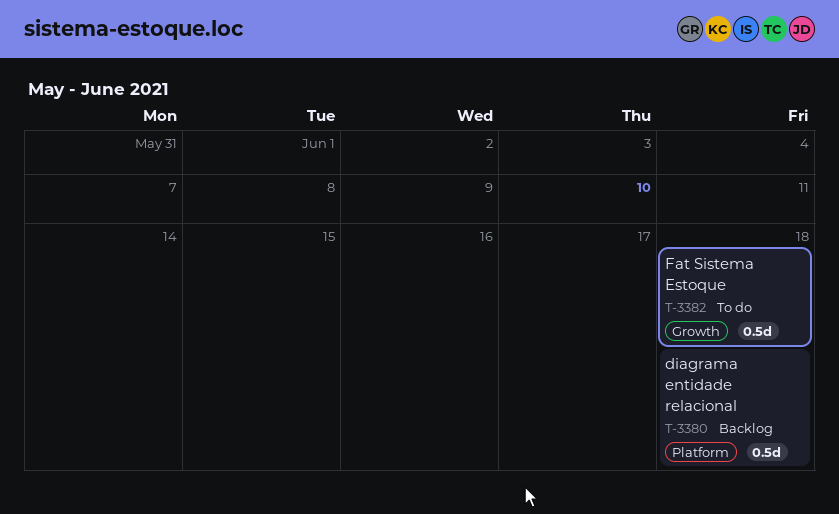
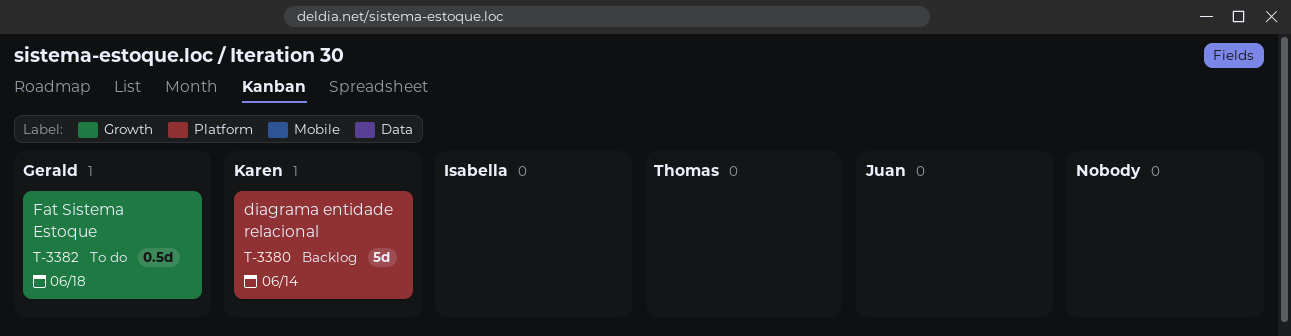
T-3380, estimate: 0.5d -> 5d
T-3380, due: Jun 18 -> Jun 14

